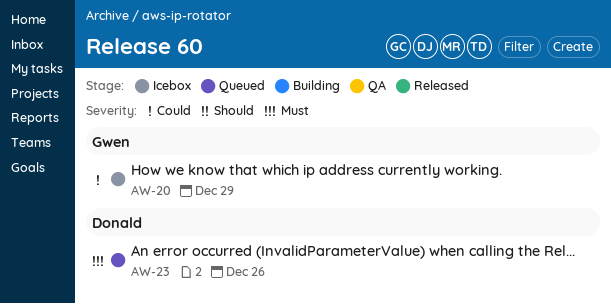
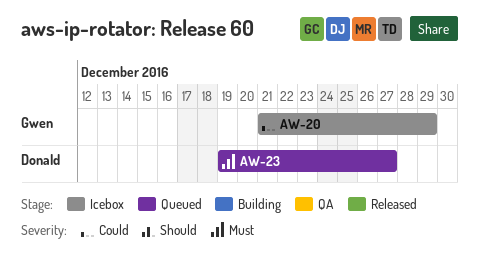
AW-23, due: Dec 26 -> Dec 27

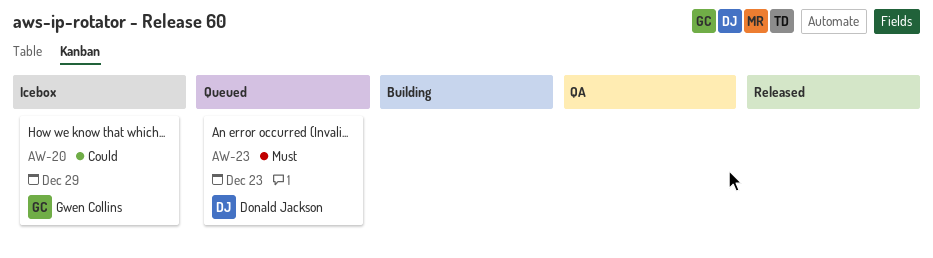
AW-23, due: Dec 27 -> Dec 23

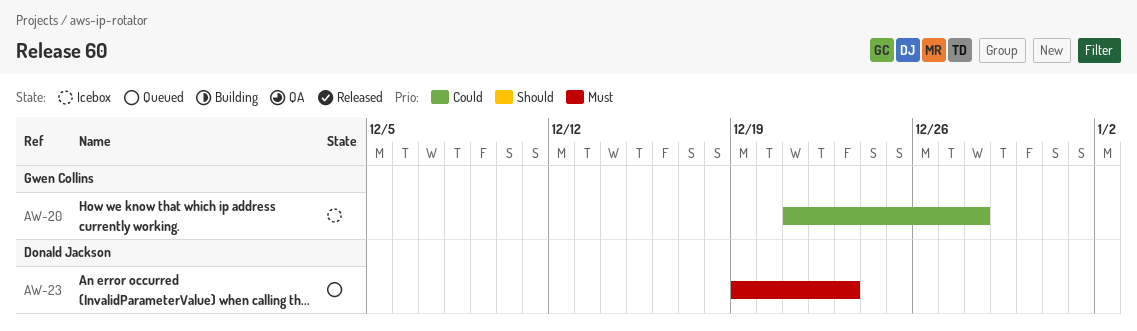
AW-20, due: Dec 29 -> Dec 28

